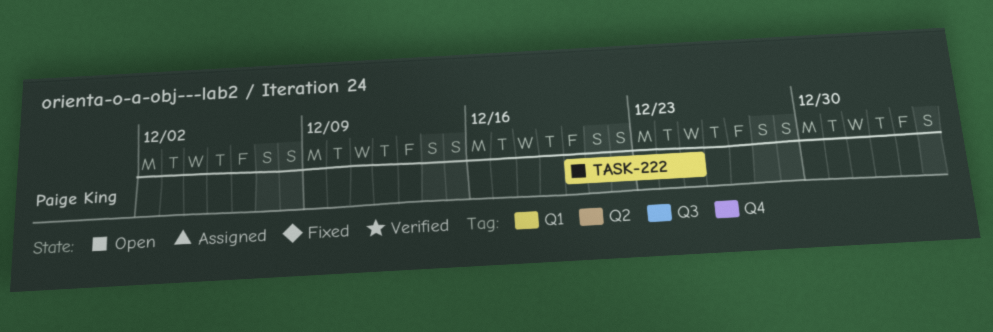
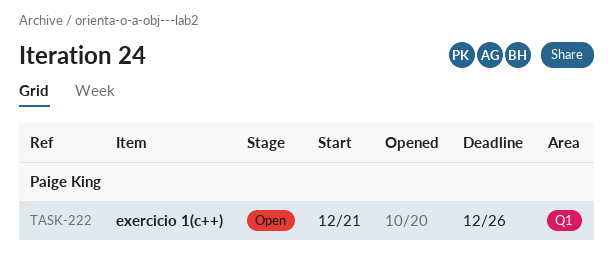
TASK-222, start: Dec 20 -> Dec 21
TASK-222, due: Dec 25 -> Dec 26

